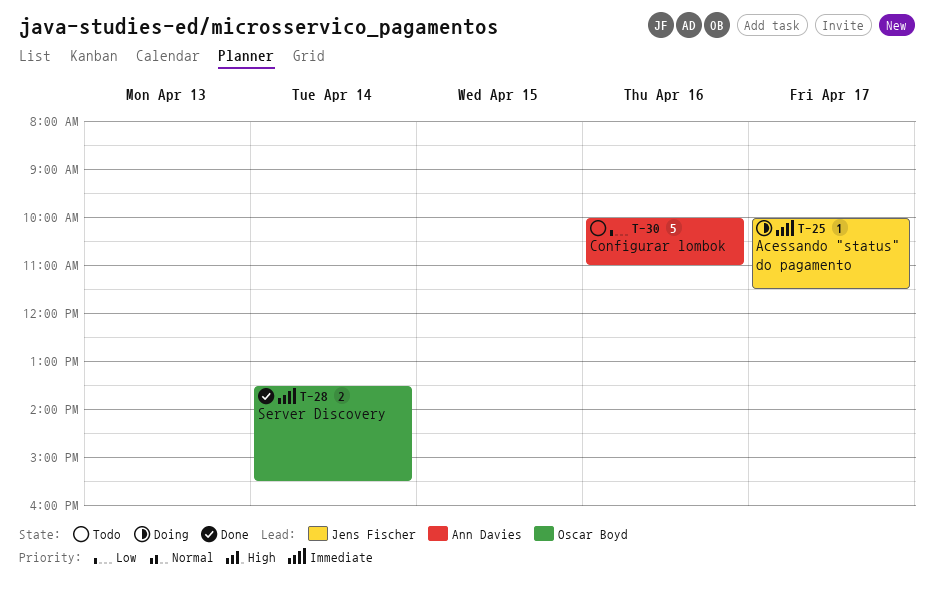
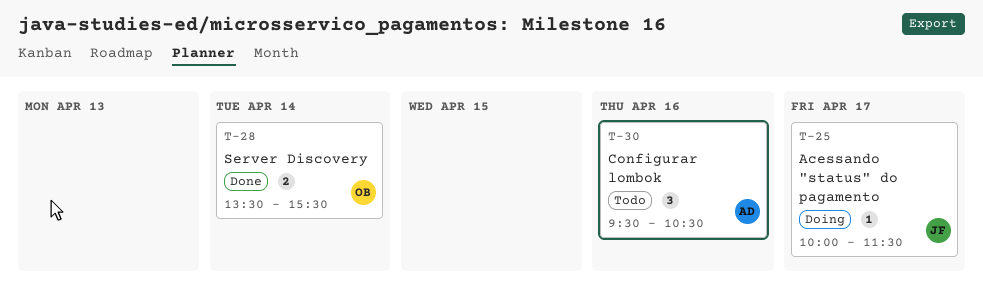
T-30, estimate: 5 -> 3
T-30, begins: 10:00 -> 09:30
T-30, ends: 11:00 -> 10:30

